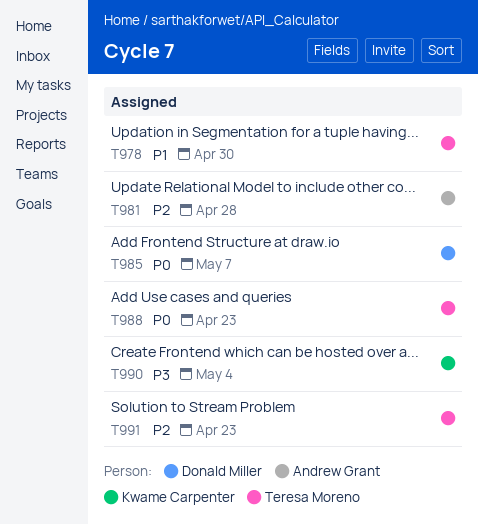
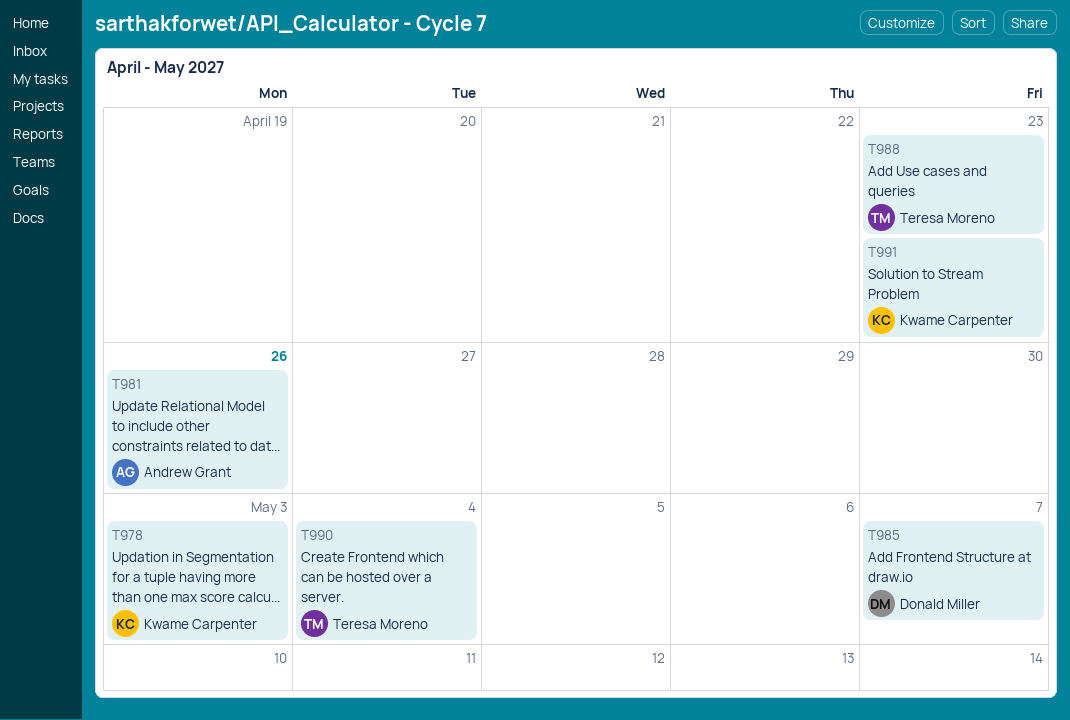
T978, owner: Teresa Moreno -> Kwame Carpenter
T978, due: Apr 30 -> May 3
T981, due: Apr 28 -> Apr 26
T990, owner: Kwame Carpenter -> Teresa Moreno
T991, owner: Teresa Moreno -> Kwame Carpenter

